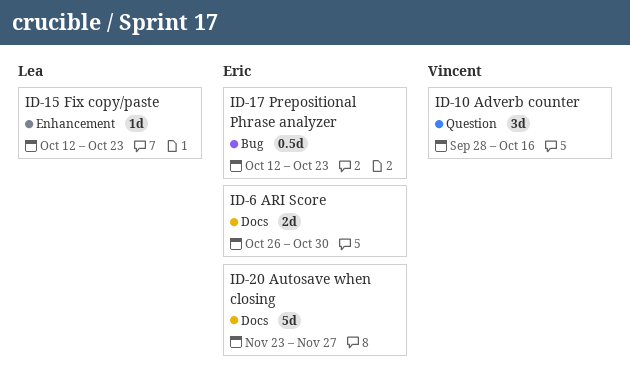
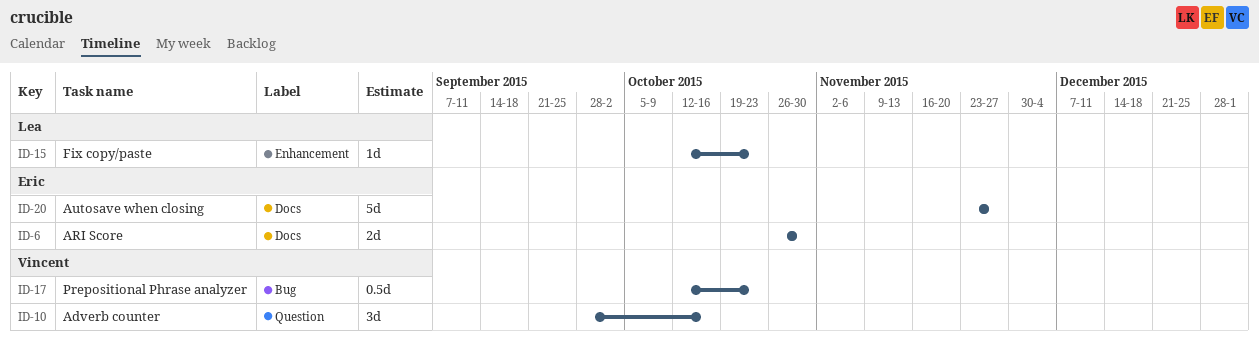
ID-17, owner: Eric -> Vincent

